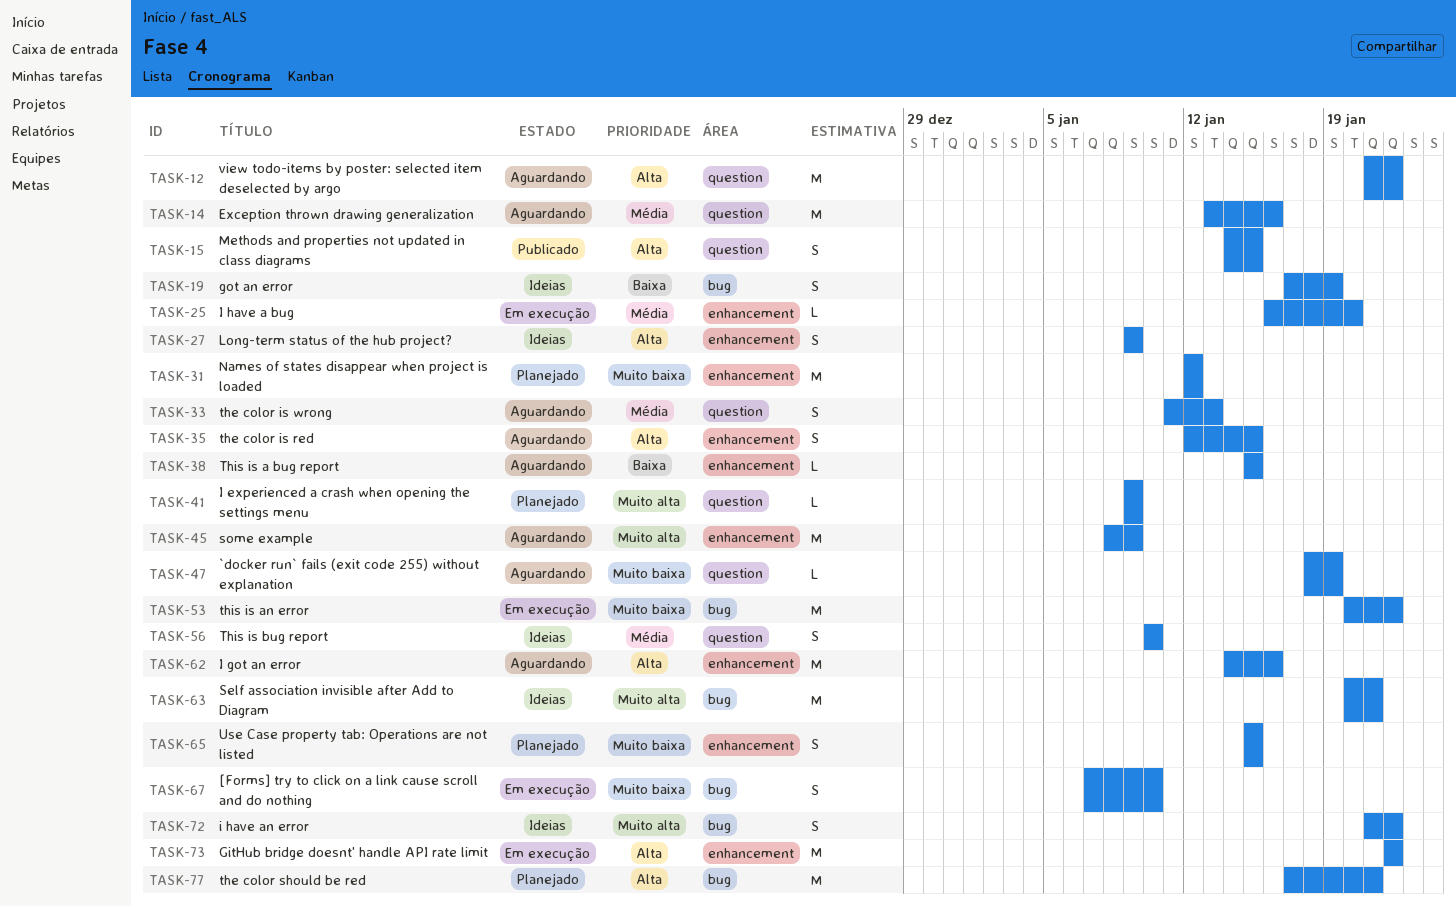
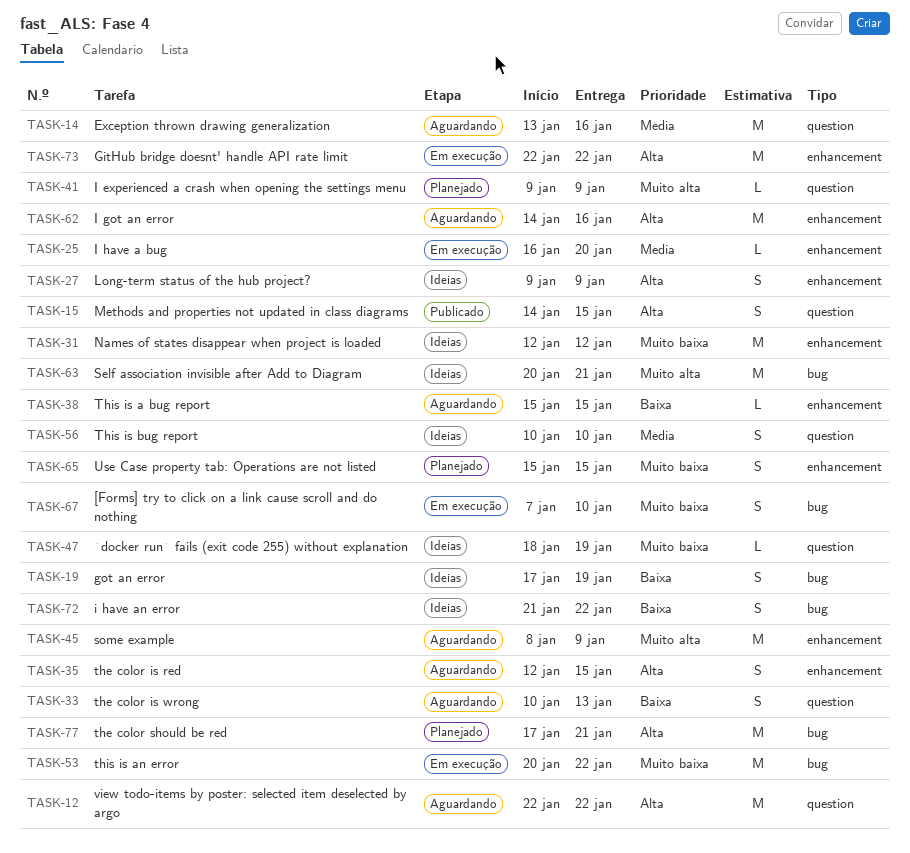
TASK-12, start: Jan 21 -> Jan 22
TASK-31, status: Planejado -> Ideias
TASK-33, priority: Média -> Baixa
TASK-33, start: Jan 11 -> Jan 10
TASK-47, status: Aguardando -> Ideias
TASK-72, priority: Muito alta -> Baixa

